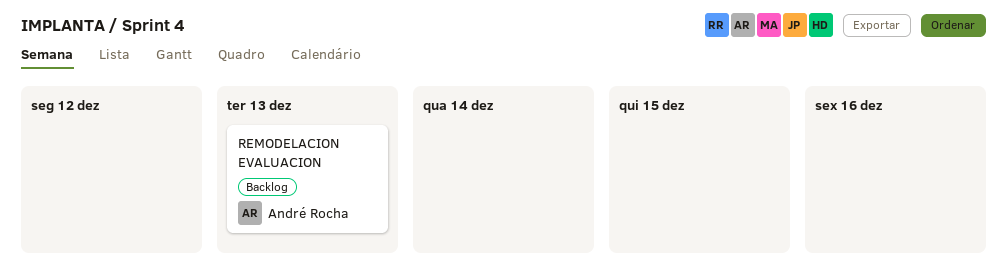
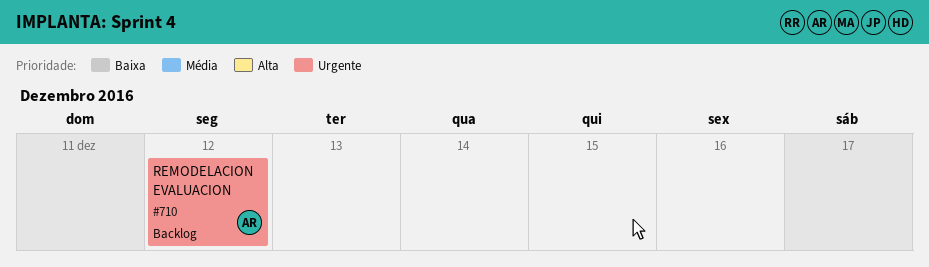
REMODELACION EVALUACION, due: Dec 13 -> Dec 12

